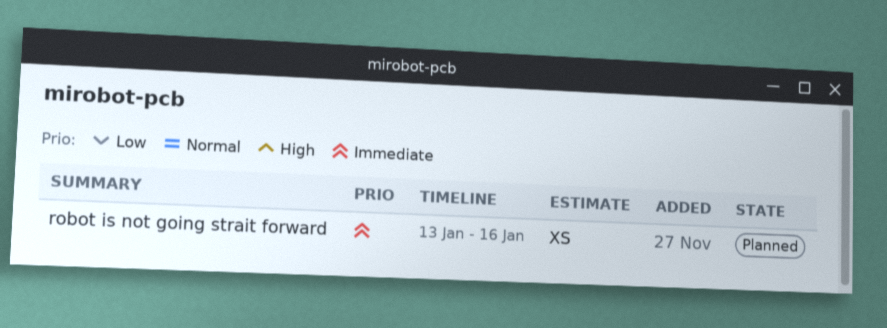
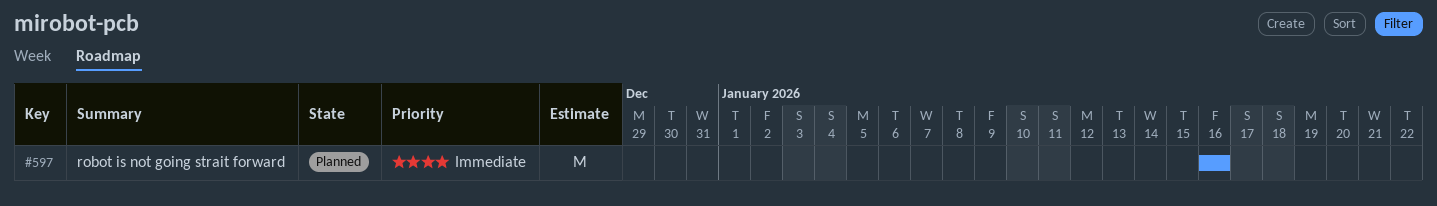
robot is not going strait forward, estimate: XS -> M
robot is not going strait forward, start: Jan 13 -> Jan 16

